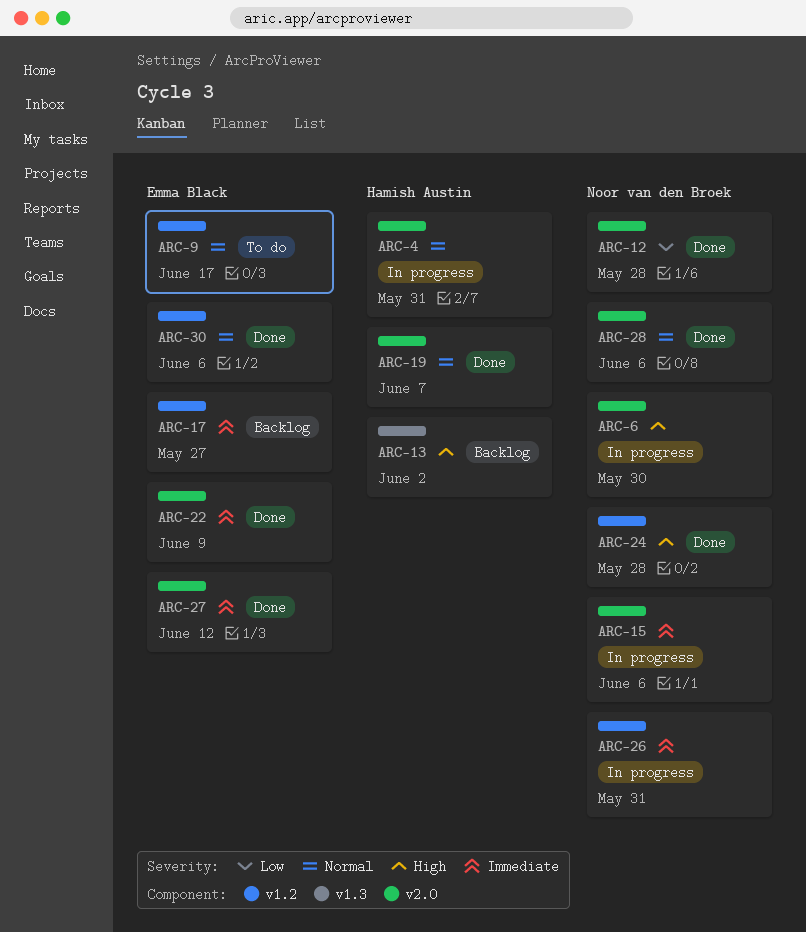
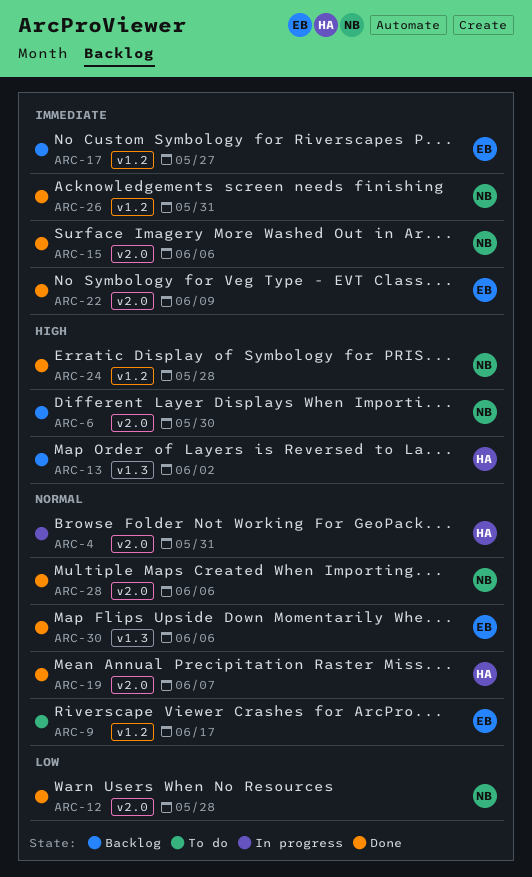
ARC-6, status: In progress -> Backlog
ARC-15, status: In progress -> Done
ARC-26, status: In progress -> Done
ARC-27: present -> none
ARC-30, label: v1.2 -> v1.3

